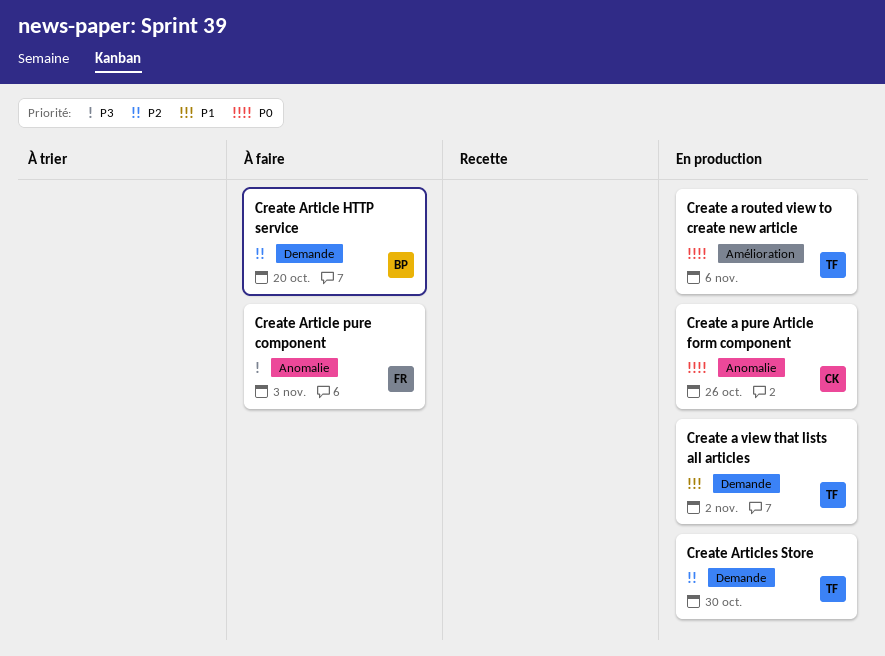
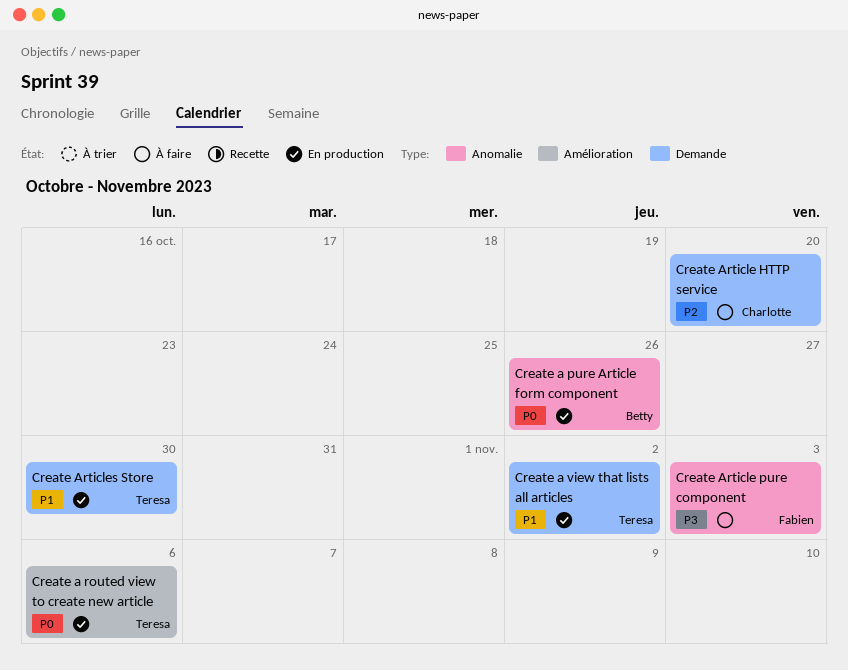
Create a pure Article form component, owner: Charlotte -> Betty
Create Article HTTP service, owner: Betty -> Charlotte
Create Articles Store, priority: P2 -> P1

